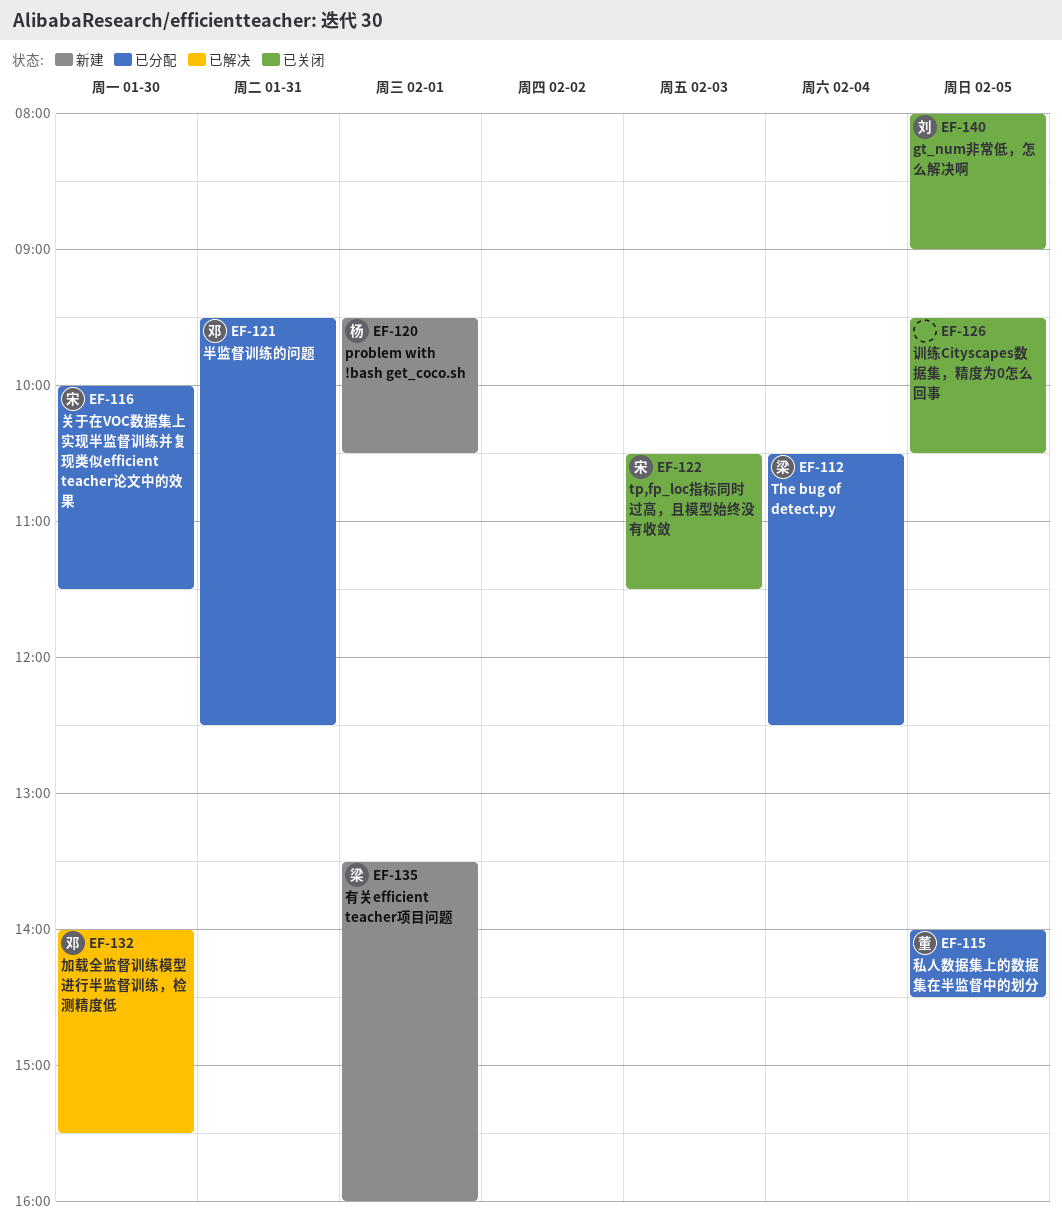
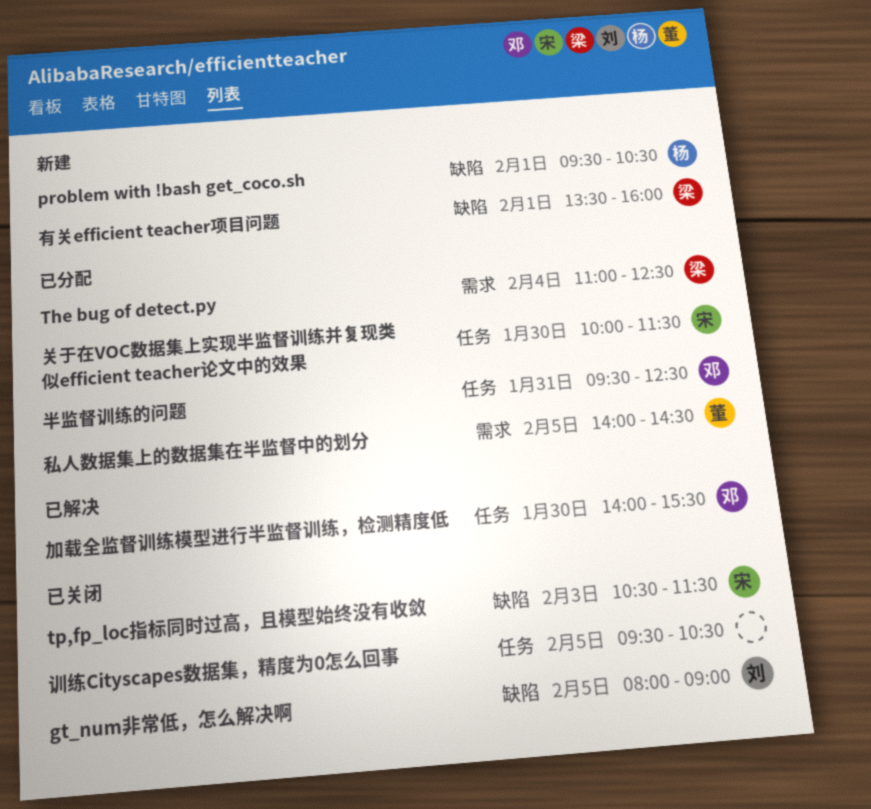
The bug of detect.py, begins: 10:30 -> 11:00

